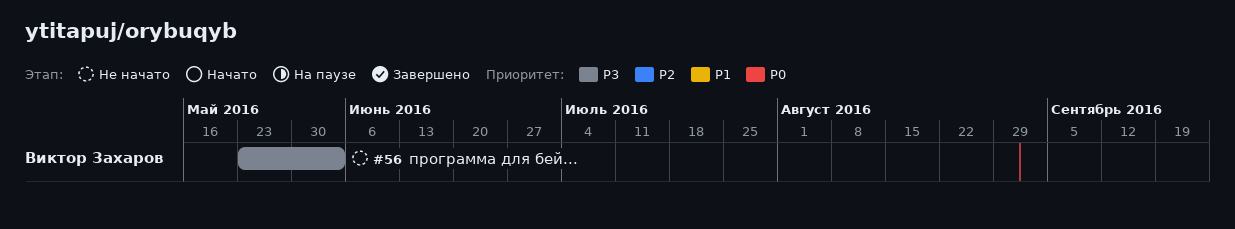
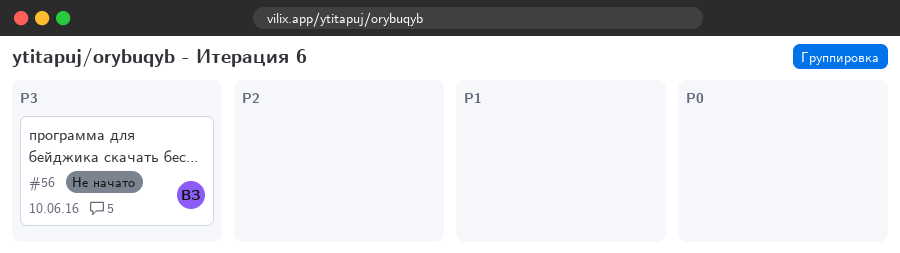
#56, due: Jun 3 -> Jun 10

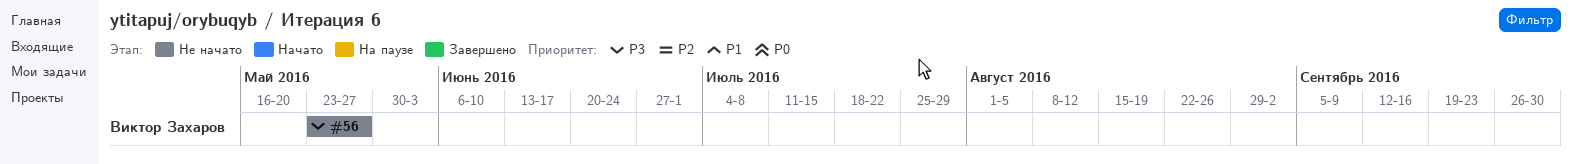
#56, due: Jun 10 -> May 27

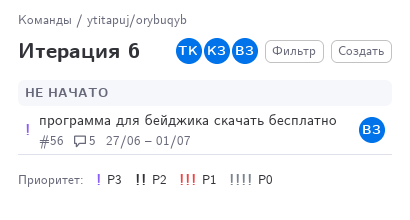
#56, start: May 23 -> Jun 27
#56, due: May 27 -> Jul 1

